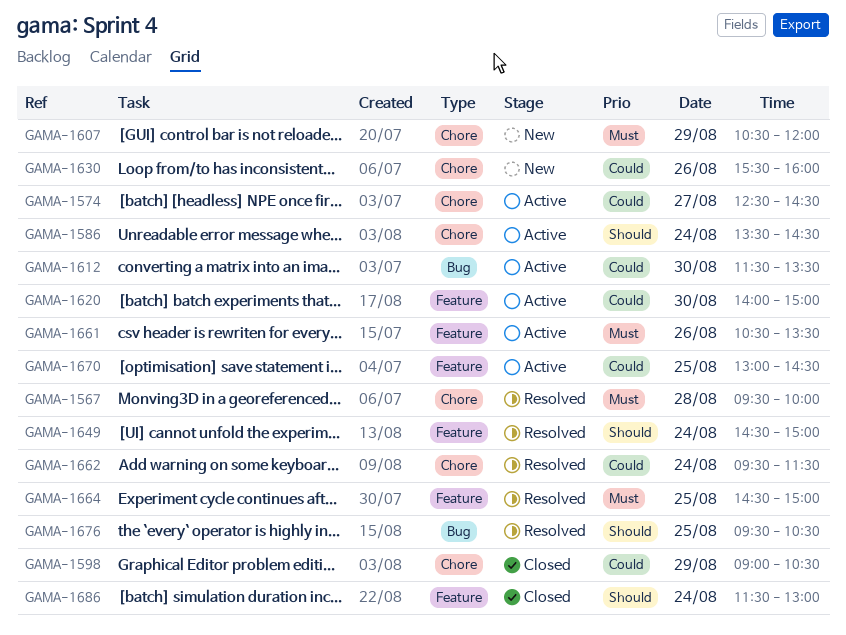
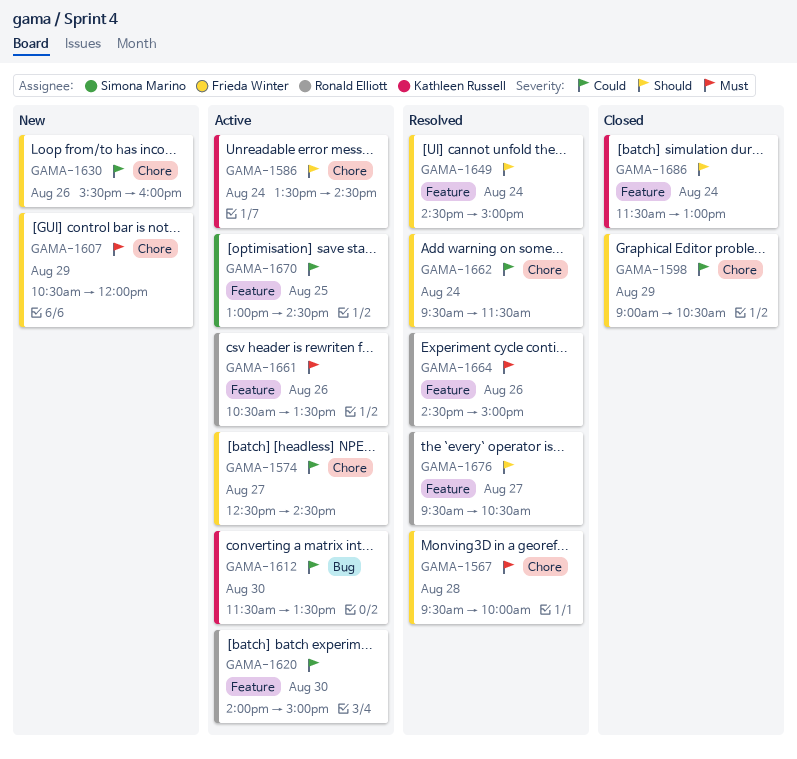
GAMA-1664, day: Aug 25 -> Aug 26
GAMA-1676, label: Bug -> Feature
GAMA-1676, day: Aug 25 -> Aug 27

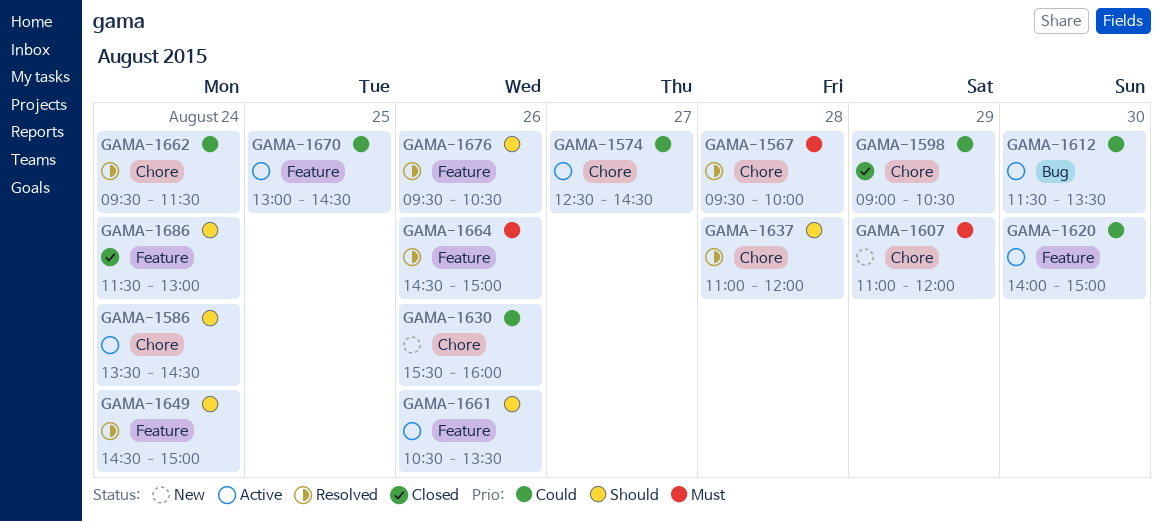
GAMA-1607, begins: 10:30 -> 11:00
GAMA-1637: none -> present
GAMA-1661, priority: Must -> Should
GAMA-1676, day: Aug 27 -> Aug 26

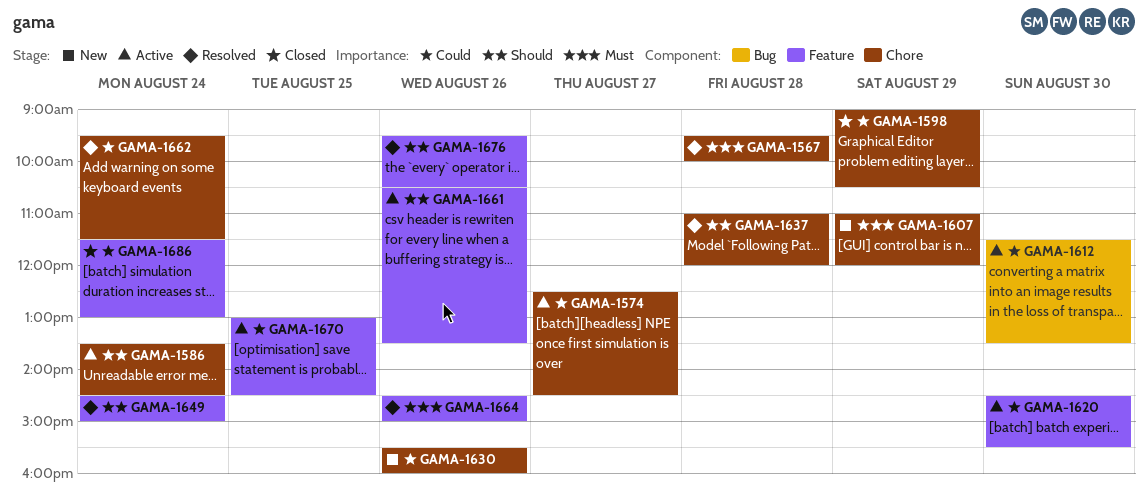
GAMA-1620, begins: 14:00 -> 14:30
GAMA-1620, ends: 15:00 -> 15:30
GAMA-1686, priority: Should -> Could

